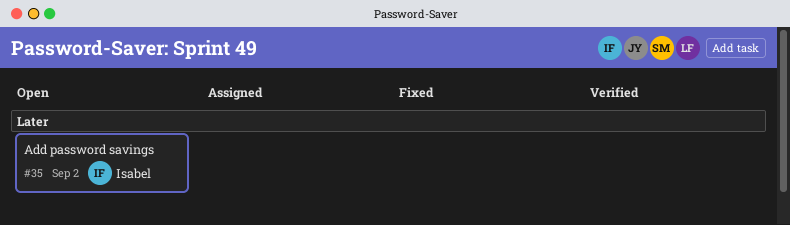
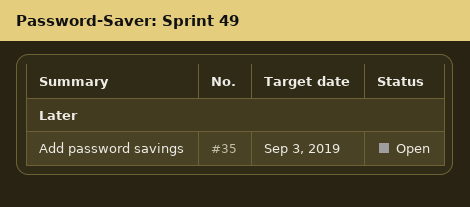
#35, due: Sep 2 -> Sep 3

